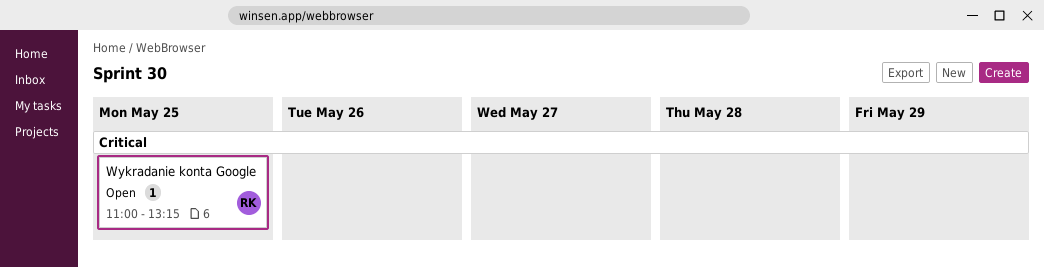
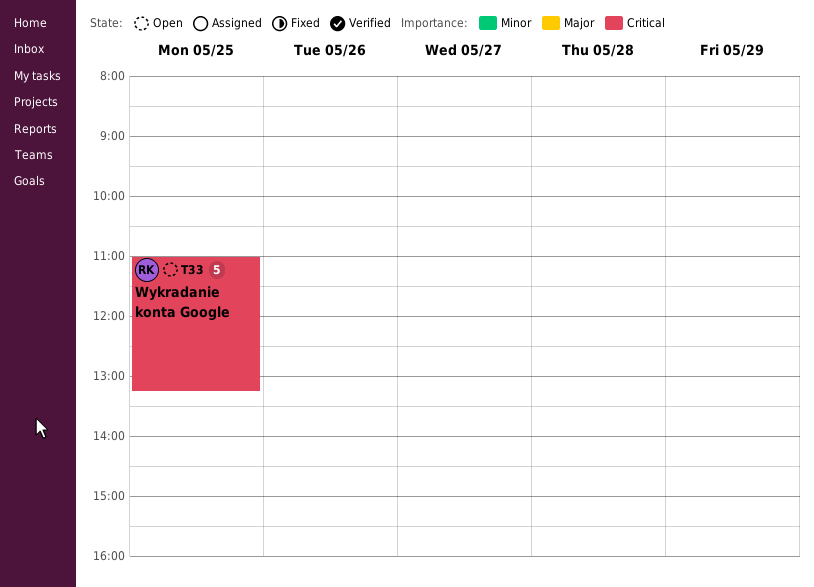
Wykradanie konta Google, estimate: 1 -> 5

